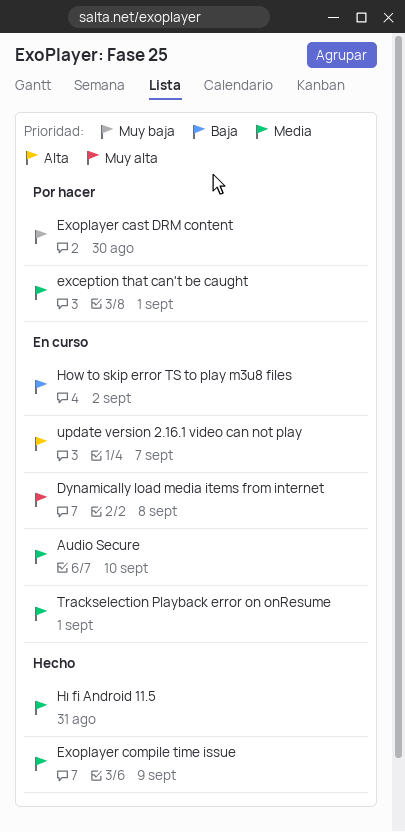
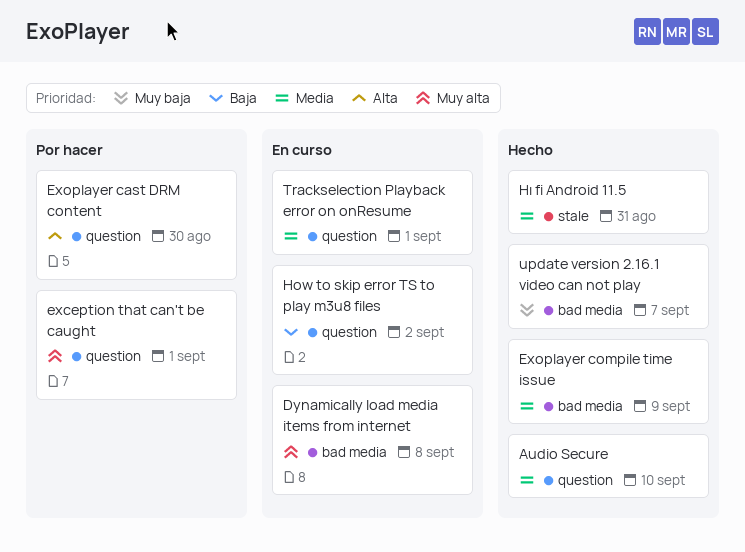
Audio Secure, status: En curso -> Hecho
exception that can't be caught, priority: Media -> Muy alta
Exoplayer cast DRM content, priority: Muy baja -> Alta
update version 2.16.1 video can not play, status: En curso -> Hecho
update version 2.16.1 video can not play, priority: Alta -> Muy baja

